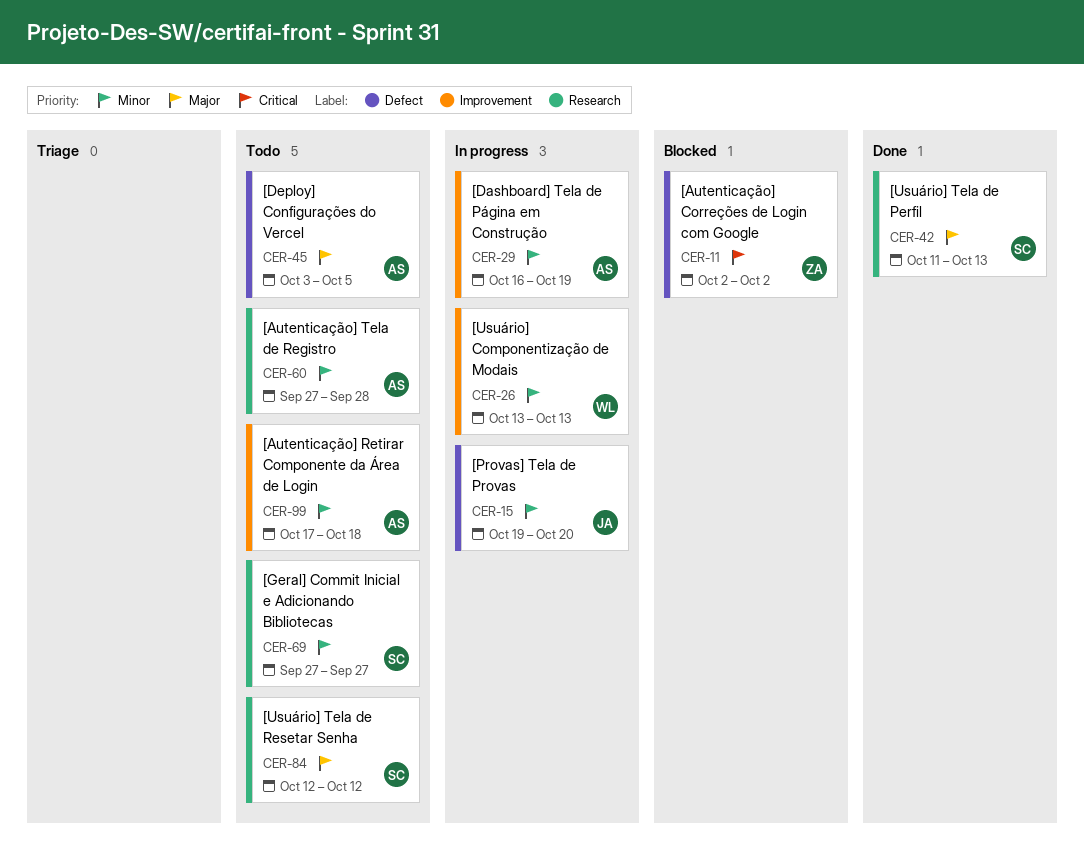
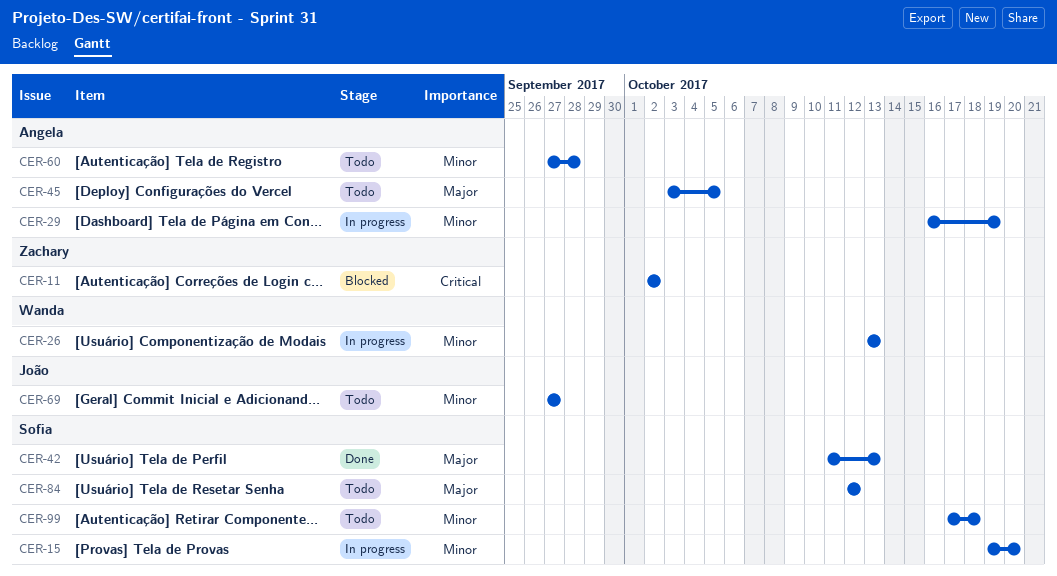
CER-15, owner: João -> Sofia
CER-69, owner: Sofia -> João
CER-99, owner: Angela -> Sofia

